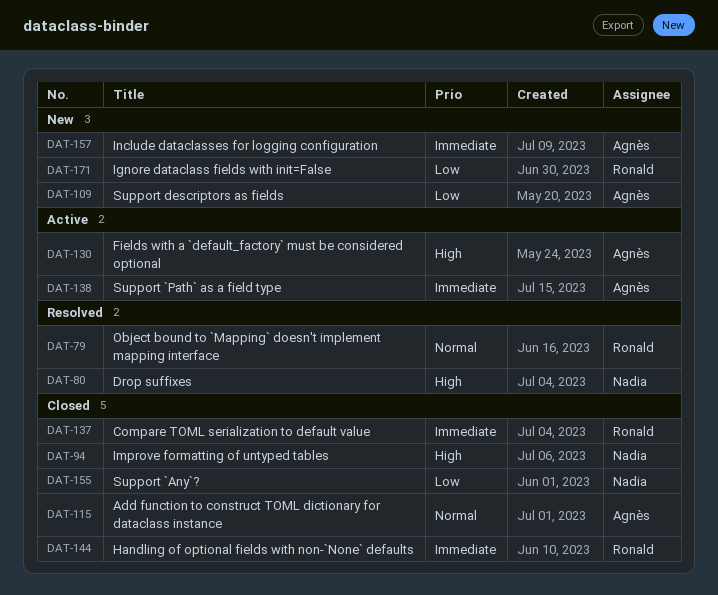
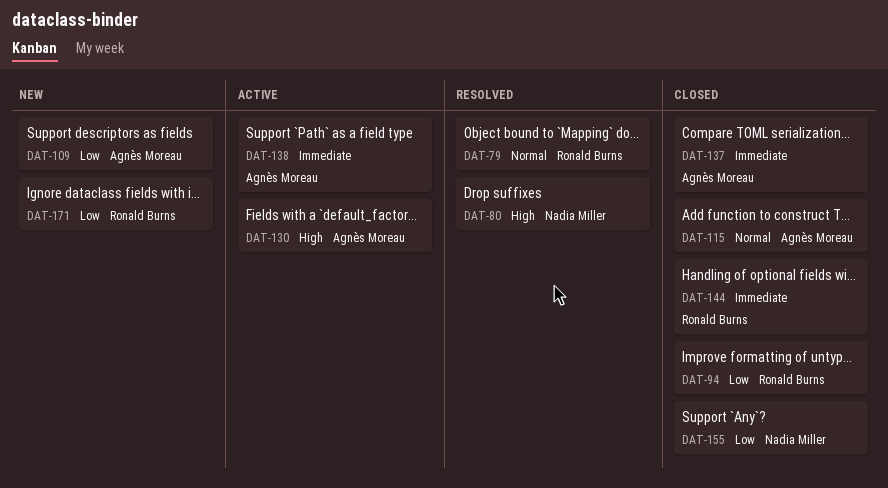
DAT-94, owner: Nadia Miller -> Ronald Burns
DAT-94, priority: High -> Low
DAT-137, owner: Ronald Burns -> Agnès Moreau
DAT-157: present -> none

